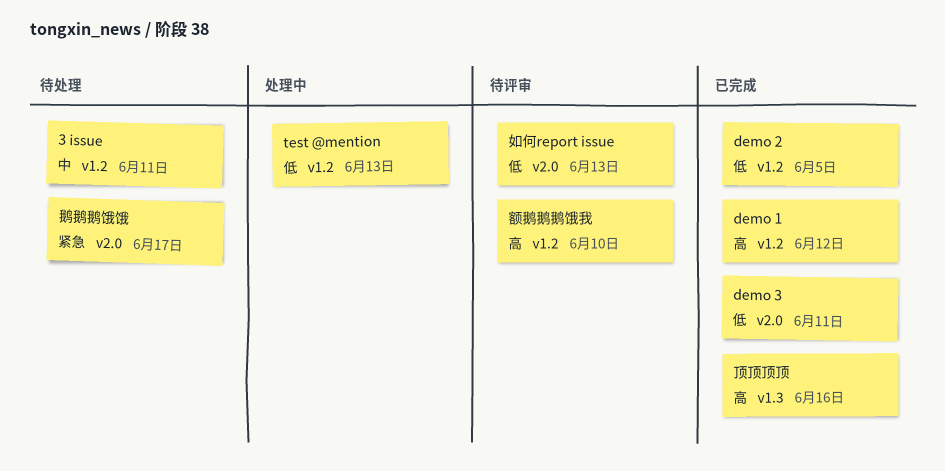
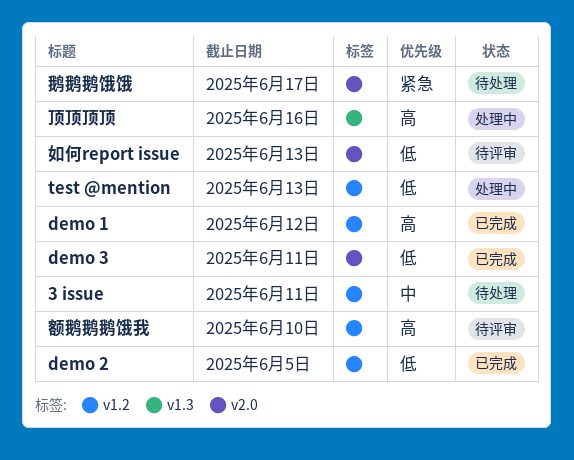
顶顶顶顶, status: 已完成 -> 处理中

